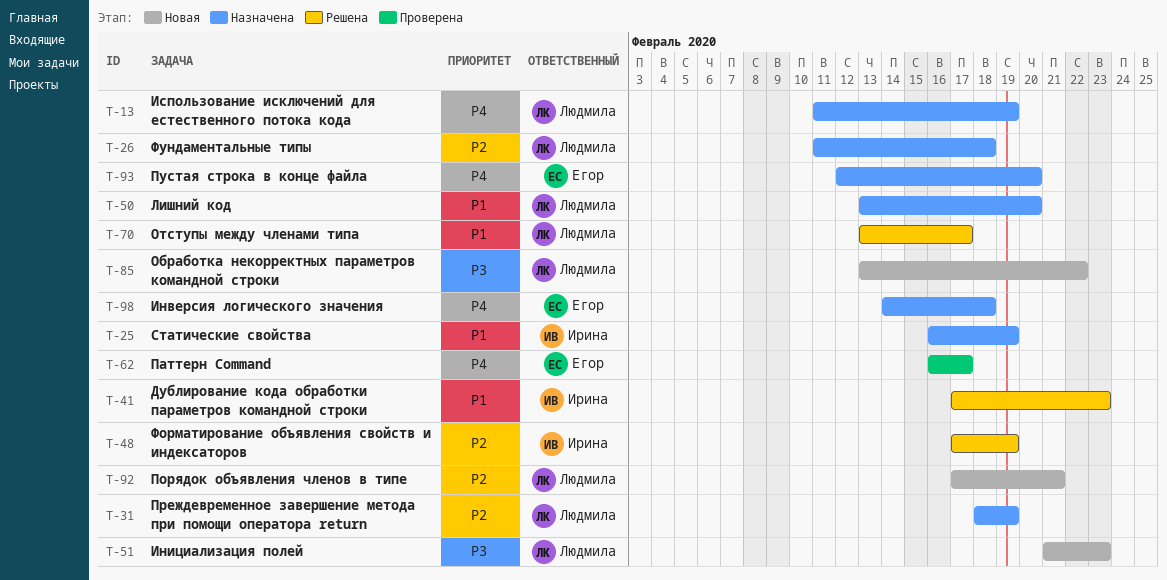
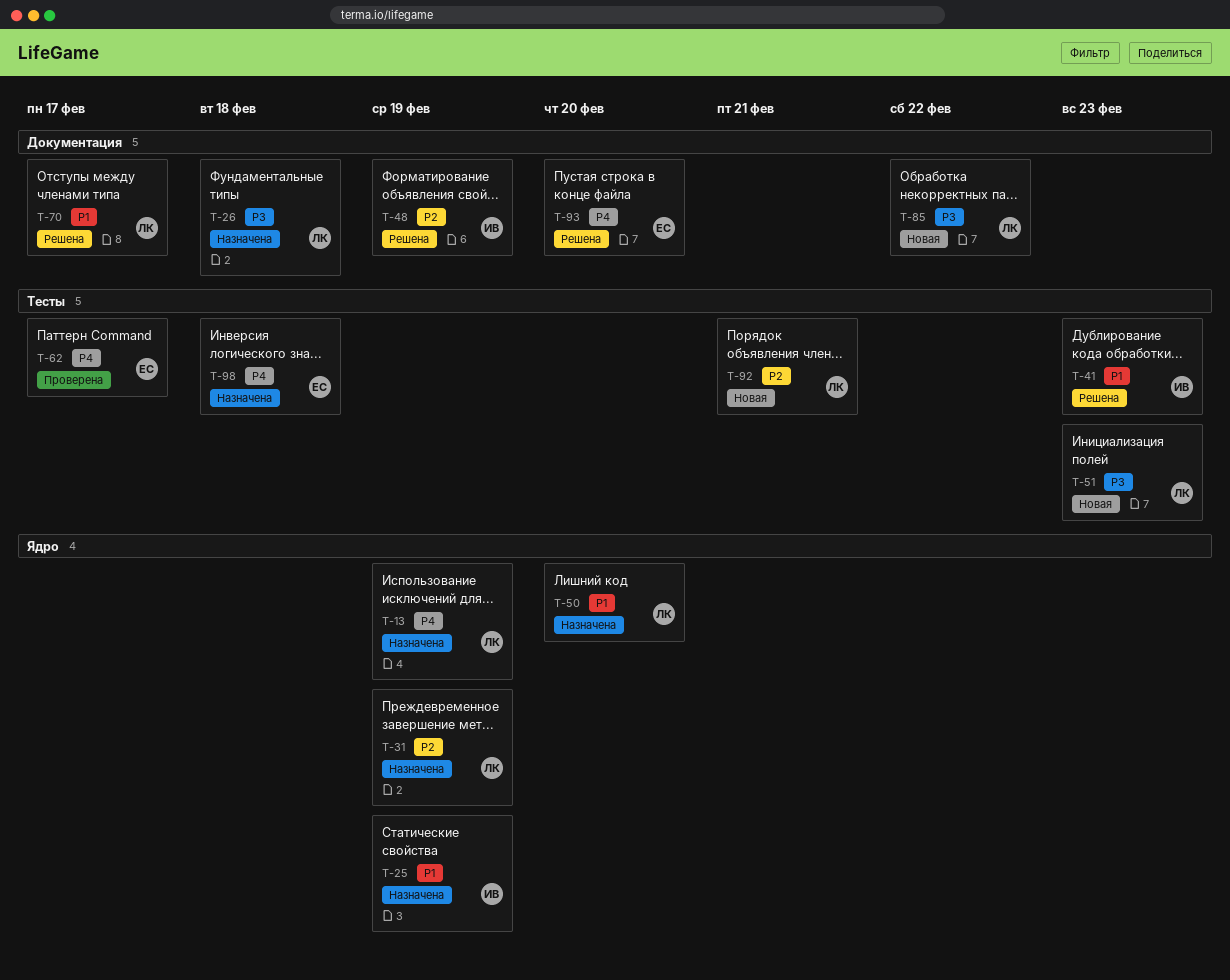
T-26, priority: P2 -> P3
T-93, status: Назначена -> Решена

